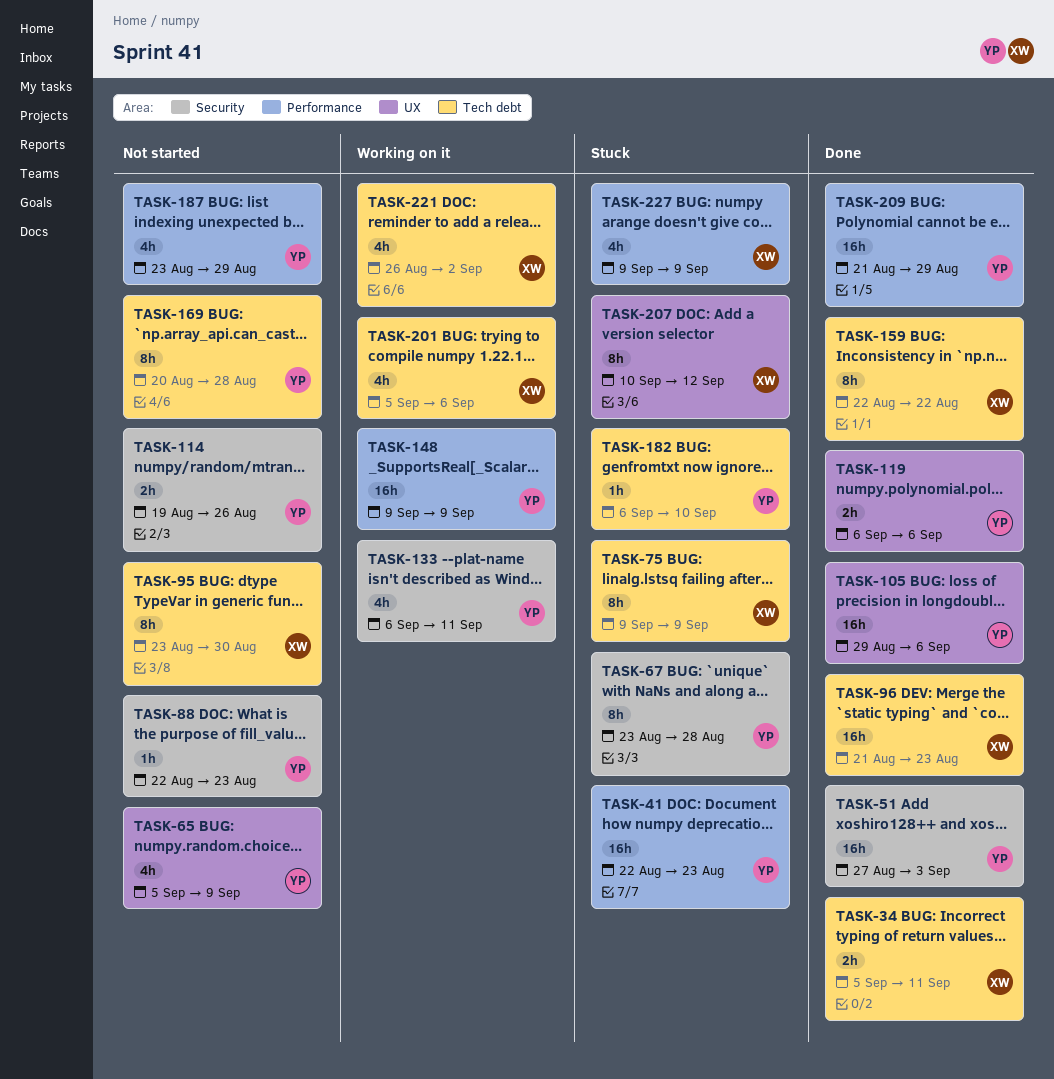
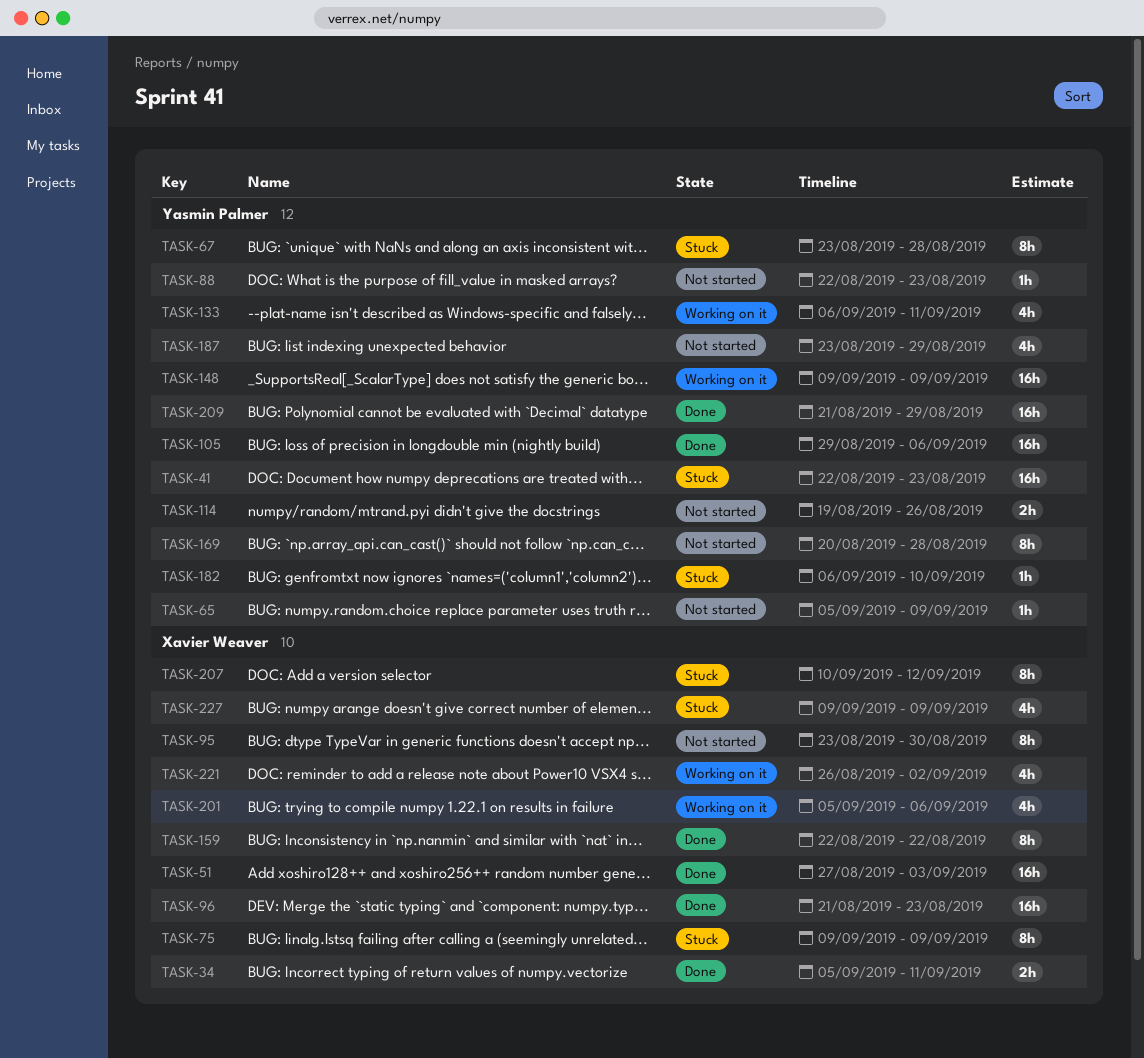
TASK-51, owner: Yasmin Palmer -> Xavier Weaver
TASK-65, estimate: 4h -> 1h
TASK-119: present -> none

